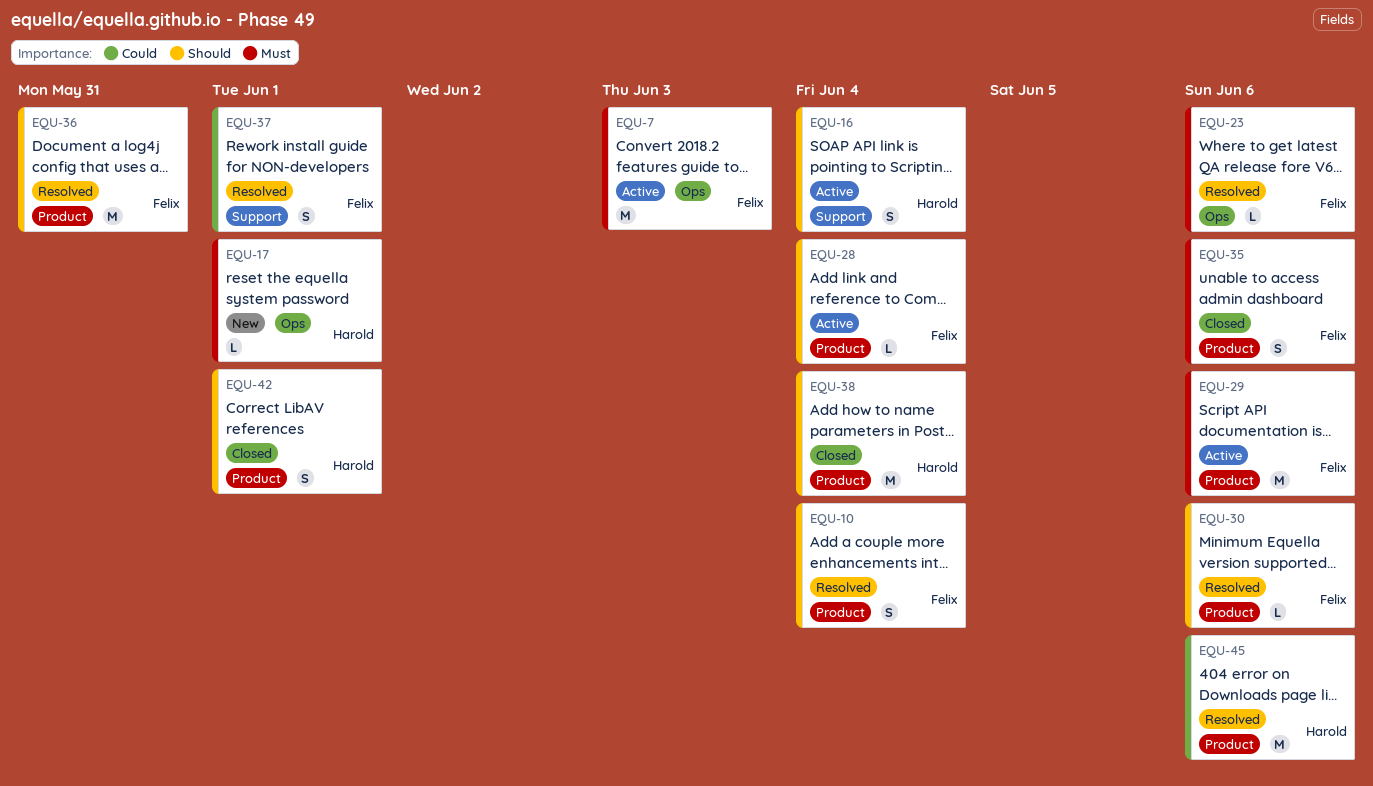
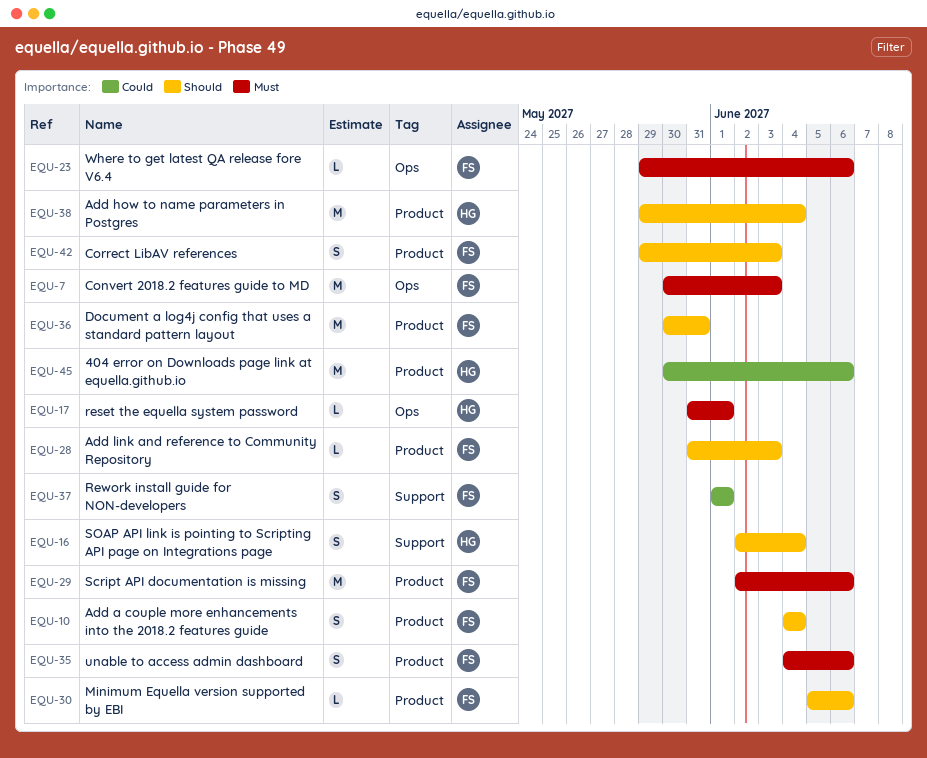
EQU-28, due: Jun 4 -> Jun 3
EQU-42, owner: Harold -> Felix
EQU-42, due: Jun 1 -> Jun 3

